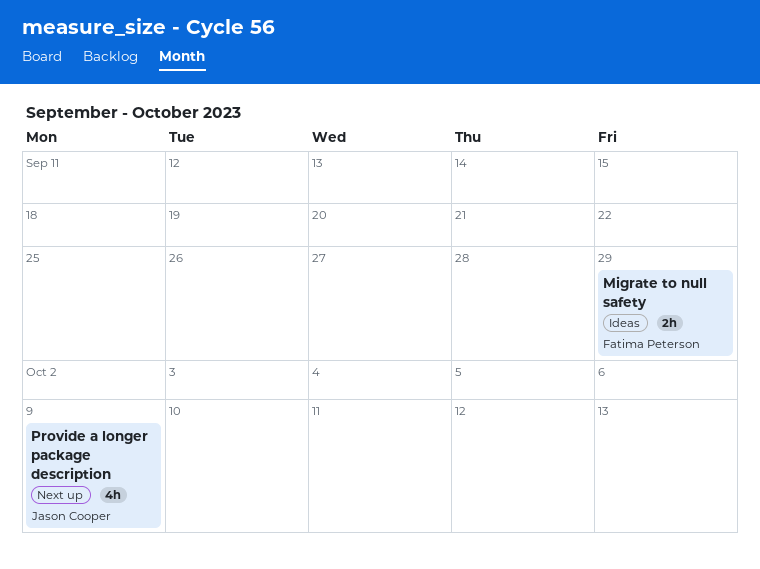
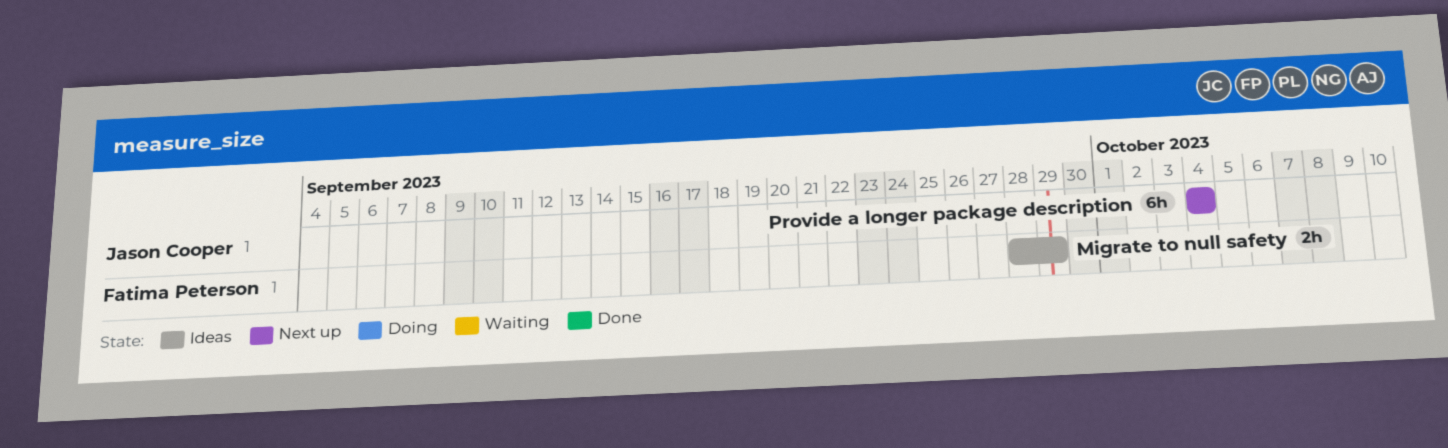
Provide a longer package description, estimate: 4h -> 6h
Provide a longer package description, due: Oct 9 -> Oct 4

